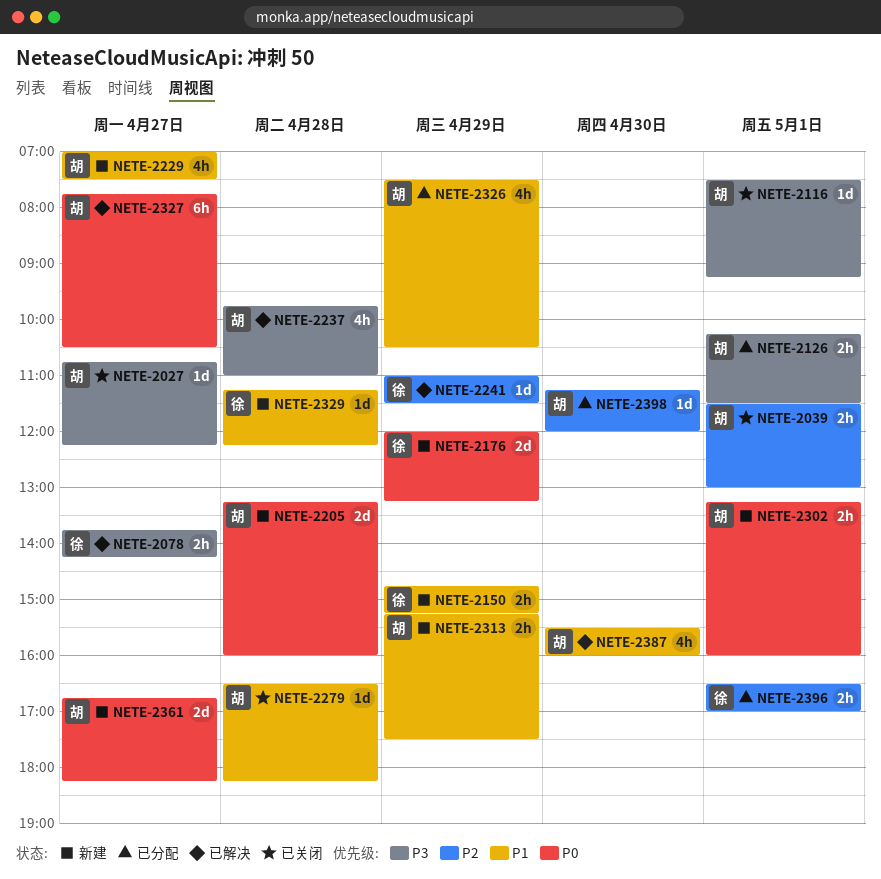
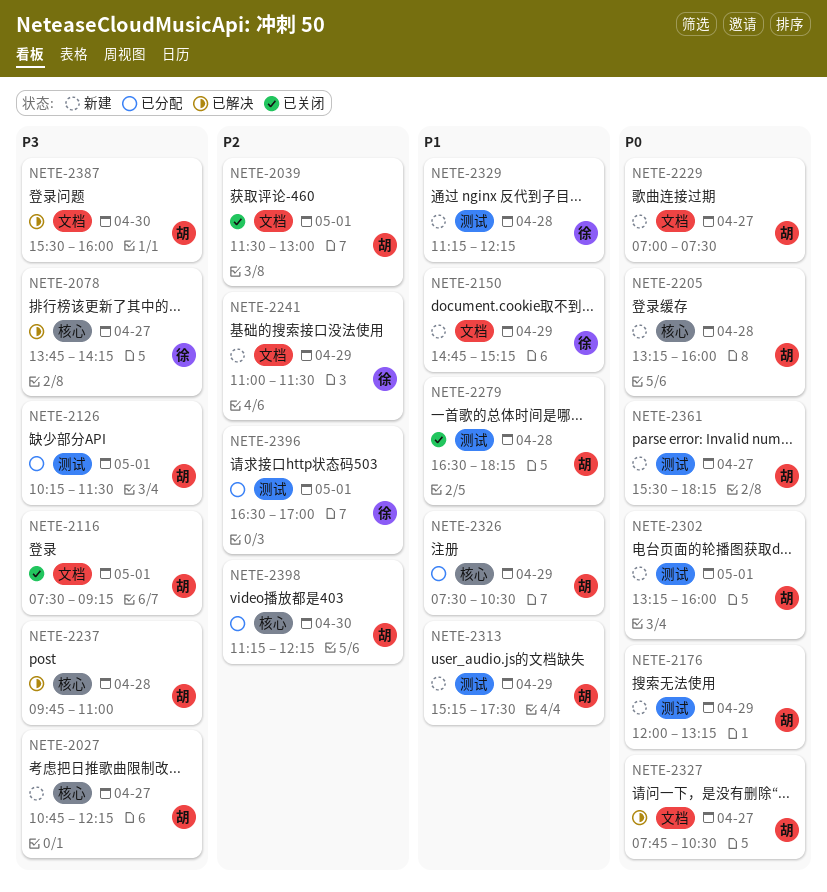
NETE-2027, status: 已关闭 -> 新建
NETE-2176, owner: 徐 -> 胡
NETE-2229, priority: P1 -> P0
NETE-2241, status: 已解决 -> 新建
NETE-2361, begins: 16:45 -> 15:30
NETE-2387, priority: P1 -> P3
NETE-2398, ends: 12:00 -> 12:15

